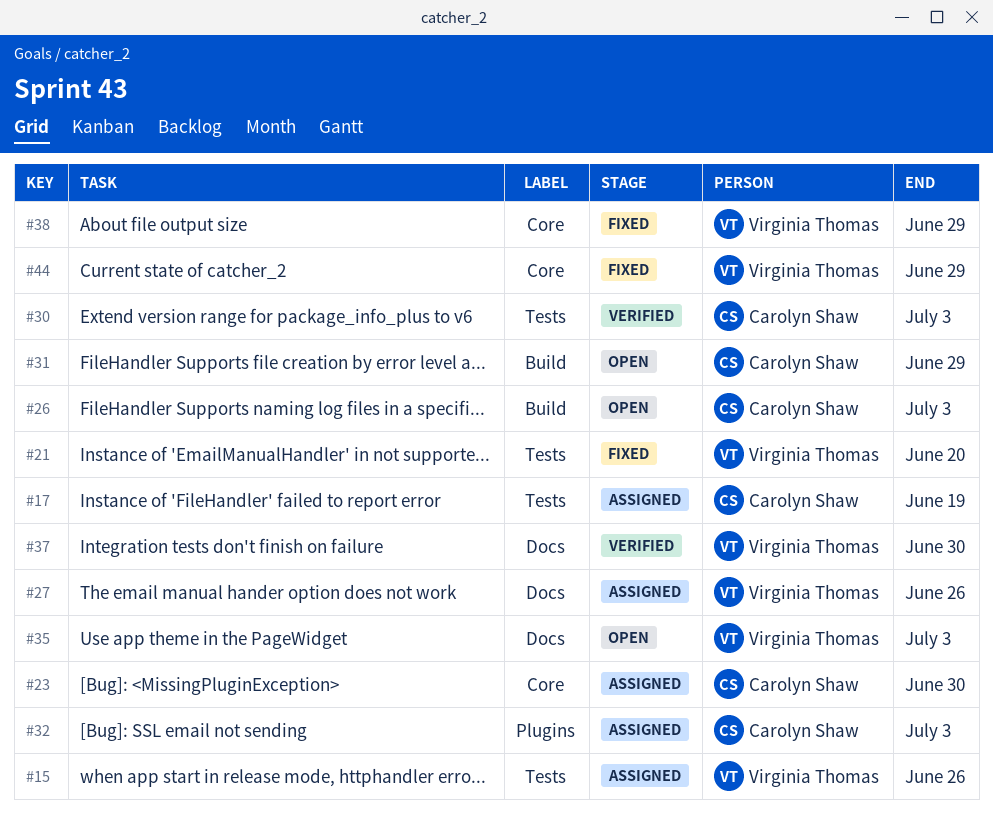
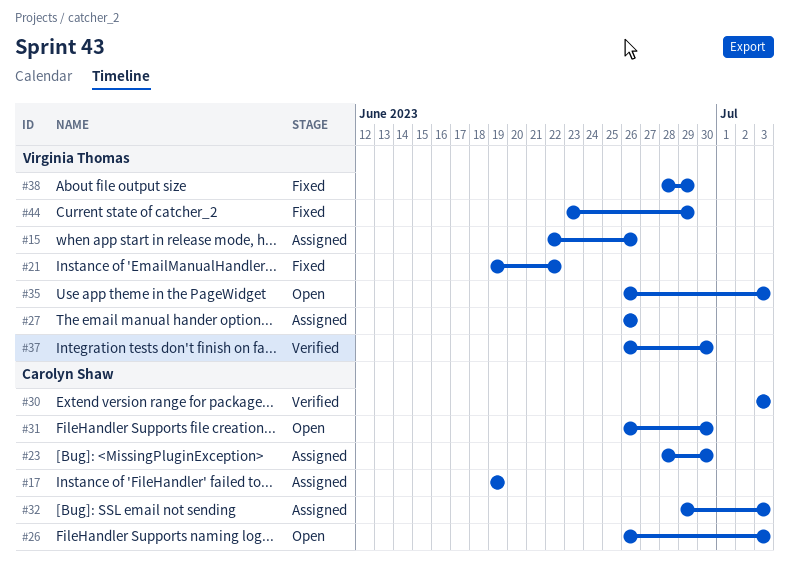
#21, due: Jun 20 -> Jun 22
#31, due: Jun 29 -> Jun 30

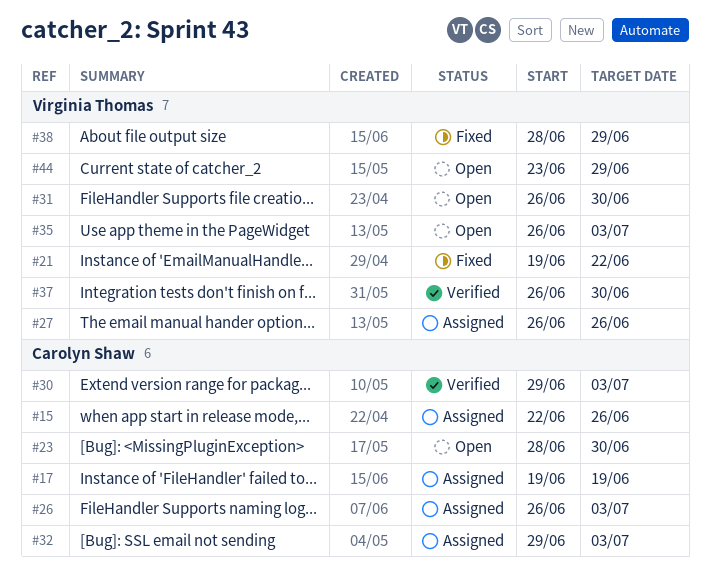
#15, owner: Virginia Thomas -> Carolyn Shaw
#23, status: Assigned -> Open
#26, status: Open -> Assigned
#30, start: Jul 3 -> Jun 29
#31, owner: Carolyn Shaw -> Virginia Thomas
#44, status: Fixed -> Open

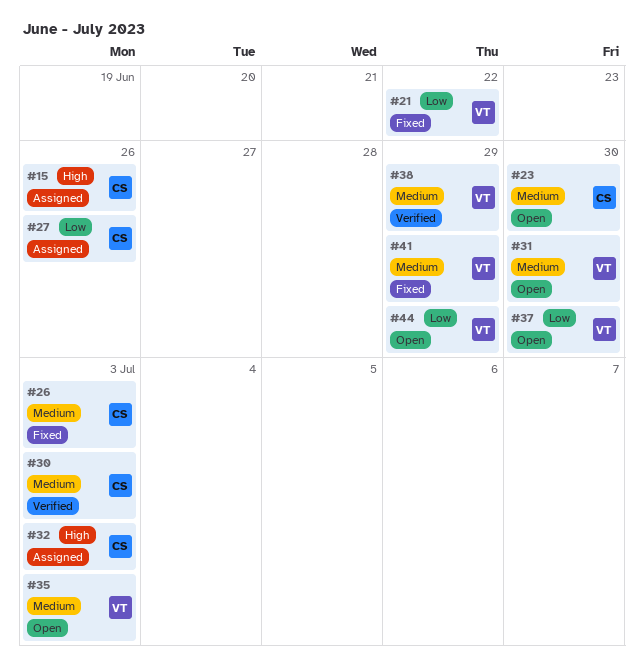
#17: present -> none
#26, status: Assigned -> Fixed
#27, owner: Virginia Thomas -> Carolyn Shaw
#37, status: Verified -> Open
#38, status: Fixed -> Verified
#41: none -> present

